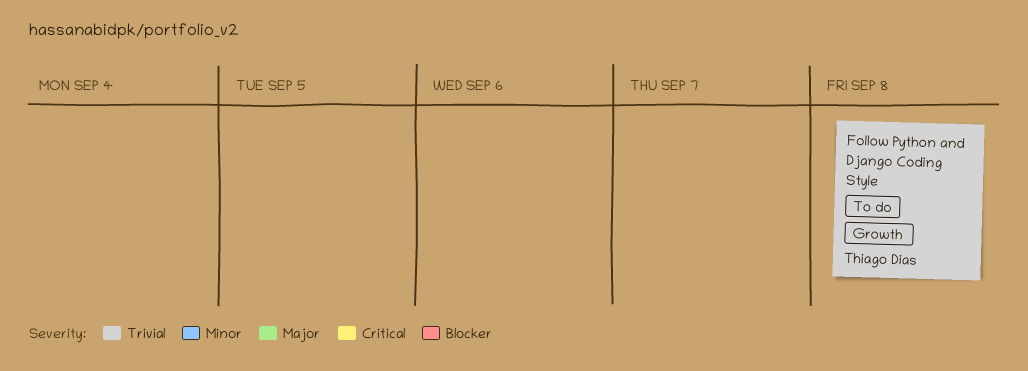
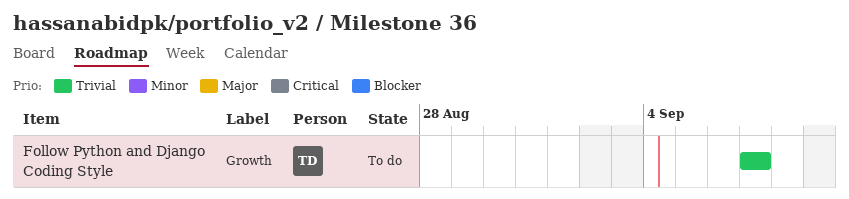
Follow Python and Django Coding Style, due: Sep 8 -> Sep 7

